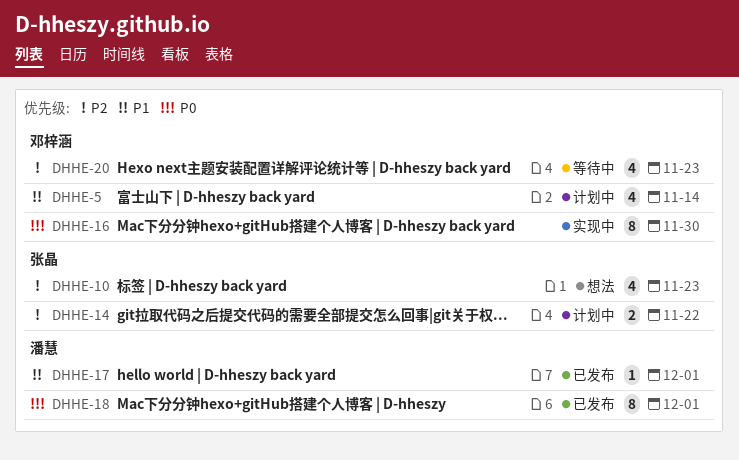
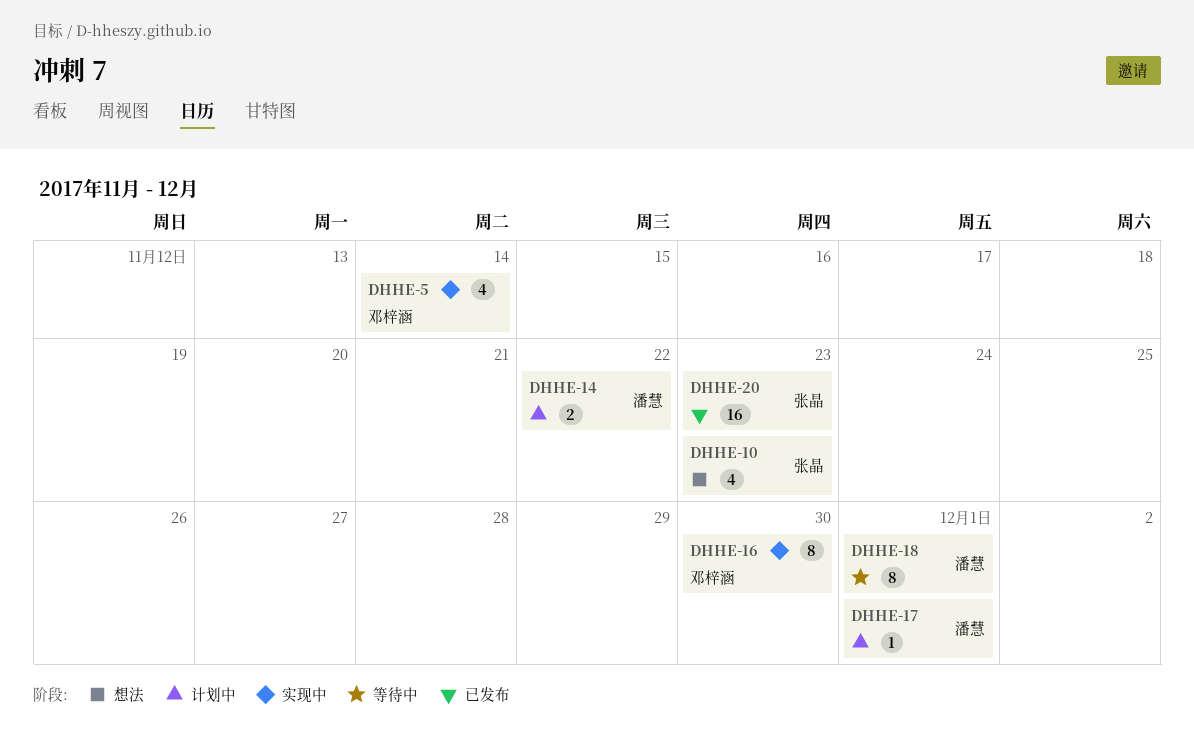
DHHE-5, status: 计划中 -> 实现中
DHHE-14, owner: 张晶 -> 潘慧
DHHE-17, status: 已发布 -> 计划中
DHHE-18, status: 已发布 -> 等待中
DHHE-20, status: 等待中 -> 已发布
DHHE-20, owner: 邓梓涵 -> 张晶
DHHE-20, estimate: 4 -> 16

